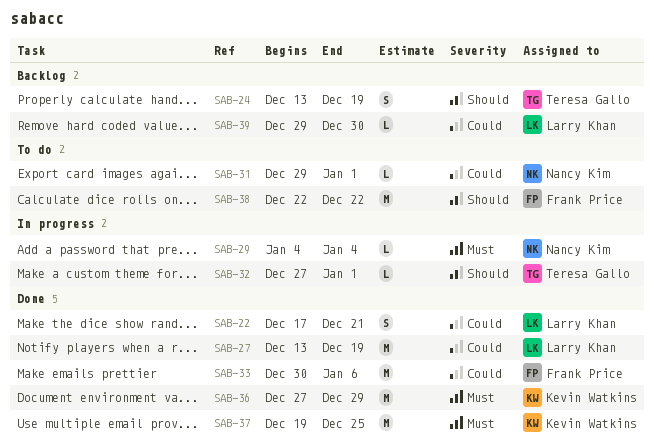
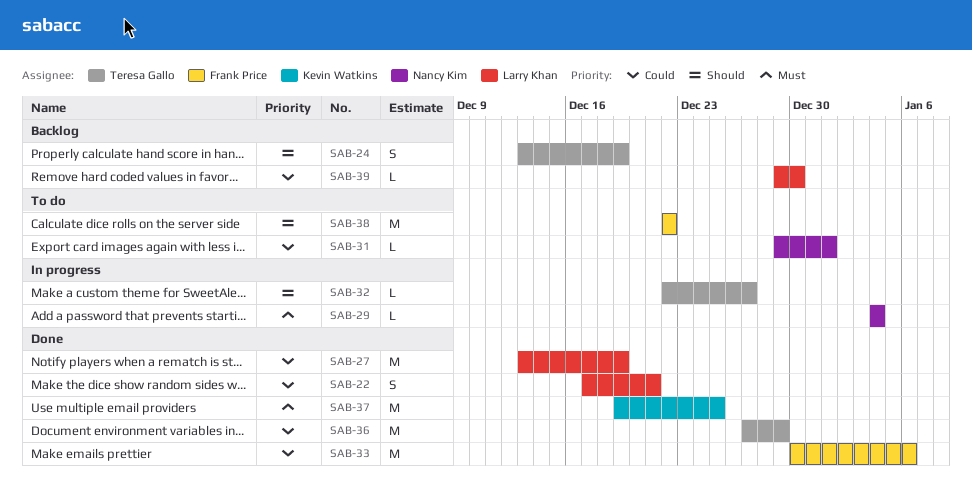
SAB-32, start: Dec 27 -> Dec 22
SAB-32, due: Jan 1 -> Dec 27
SAB-36, owner: Kevin Watkins -> Teresa Gallo
SAB-36, priority: Must -> Could

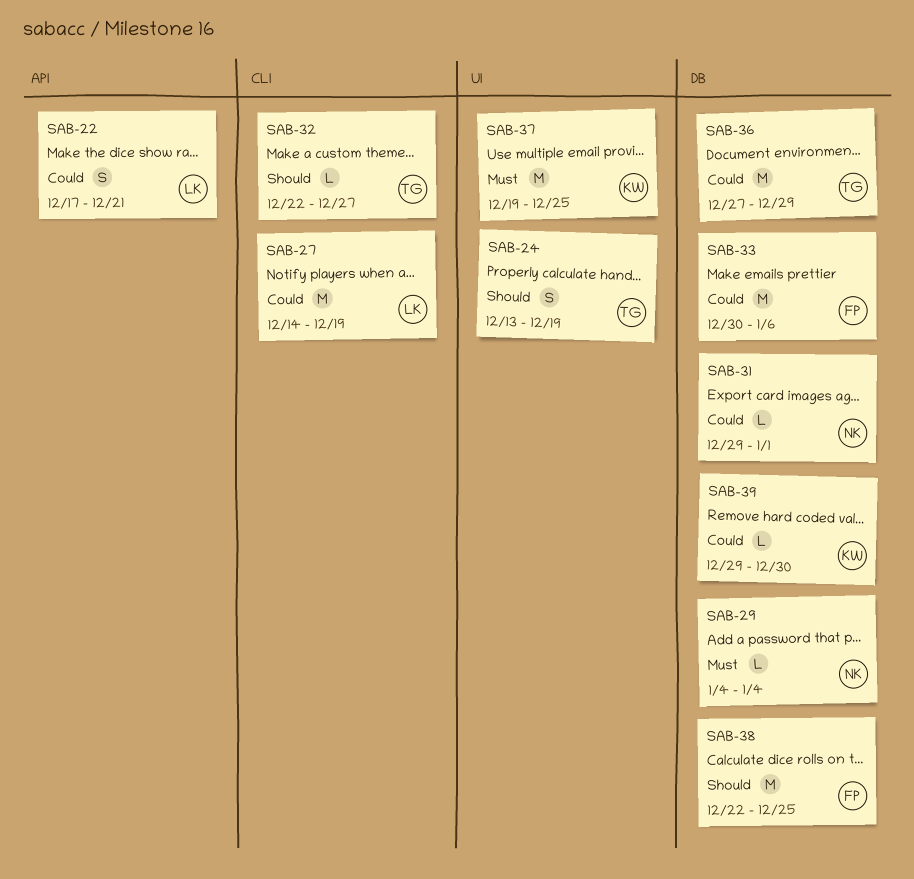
SAB-27, start: Dec 13 -> Dec 14
SAB-38, due: Dec 22 -> Dec 25
SAB-39, owner: Larry Khan -> Kevin Watkins

